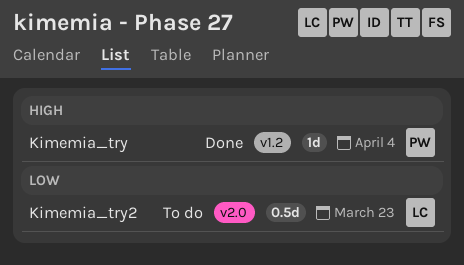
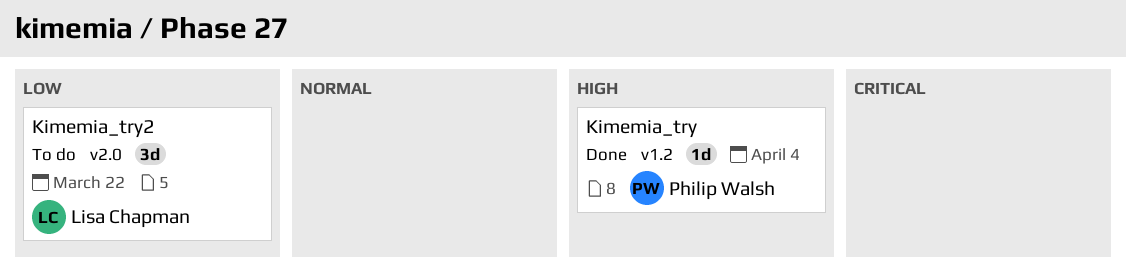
Kimemia_try2, estimate: 0.5d -> 3d
Kimemia_try2, due: Mar 23 -> Mar 22

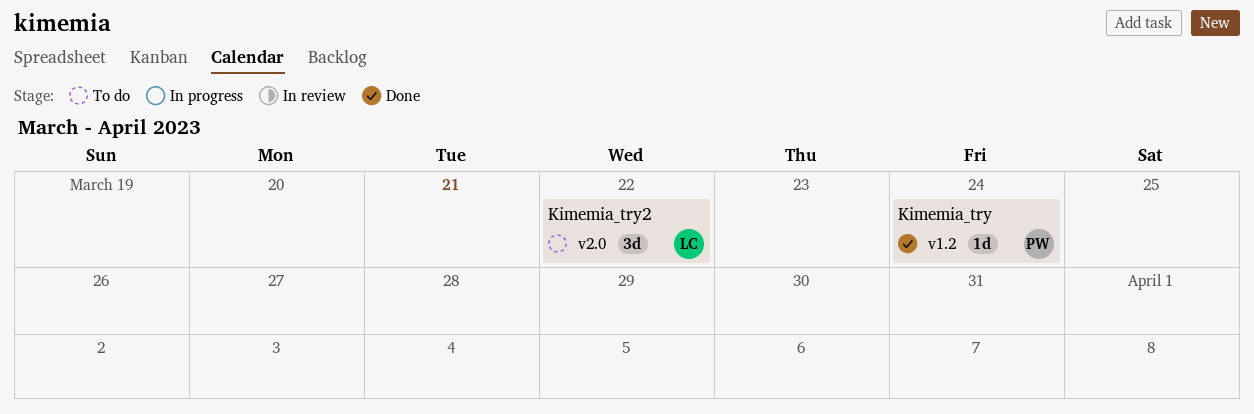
Kimemia_try, due: Apr 4 -> Mar 24

